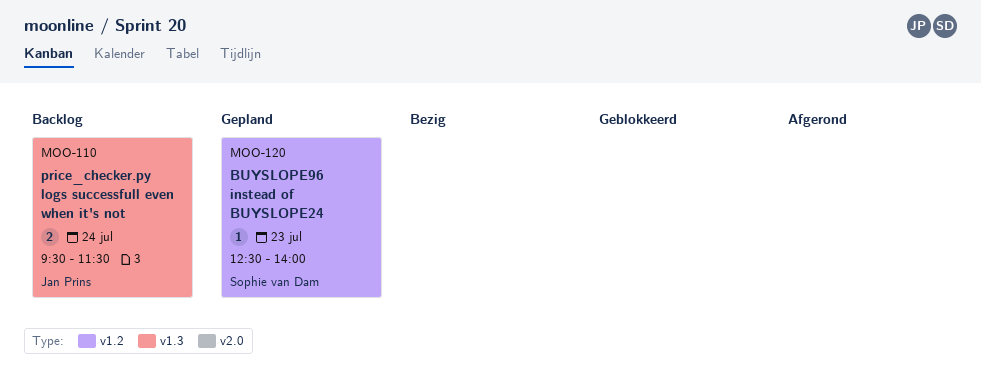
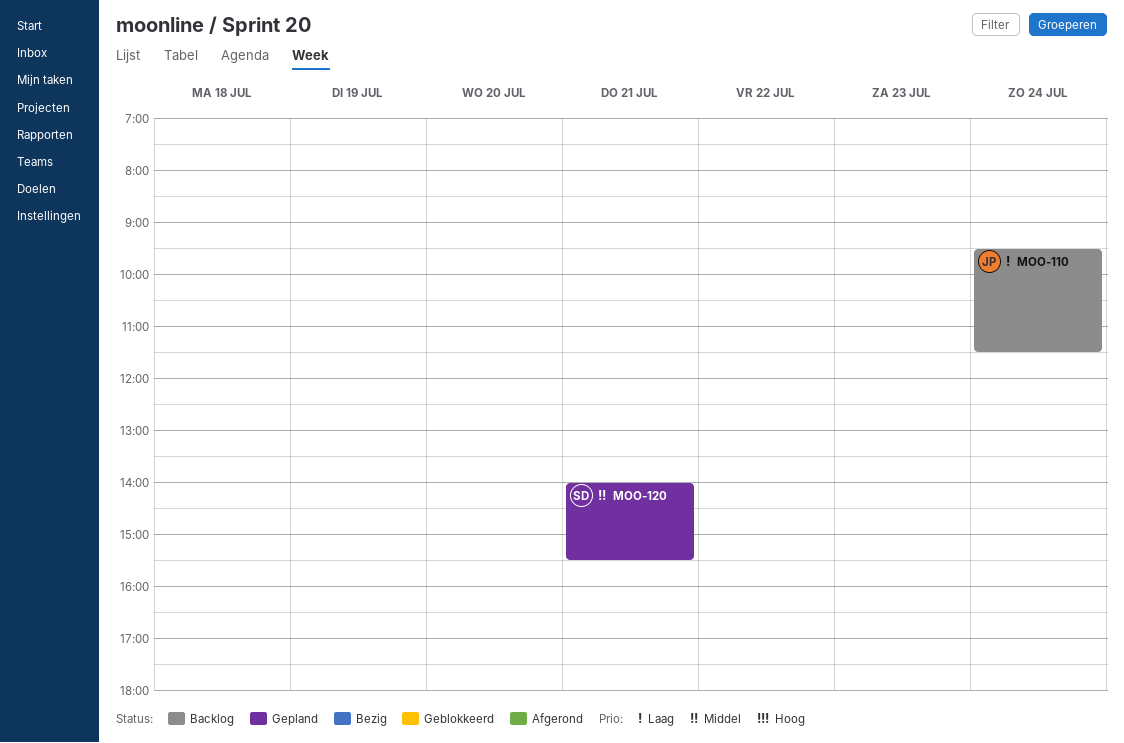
MOO-120, day: Jul 23 -> Jul 21
MOO-120, begins: 12:30 -> 14:00
MOO-120, ends: 14:00 -> 15:30

